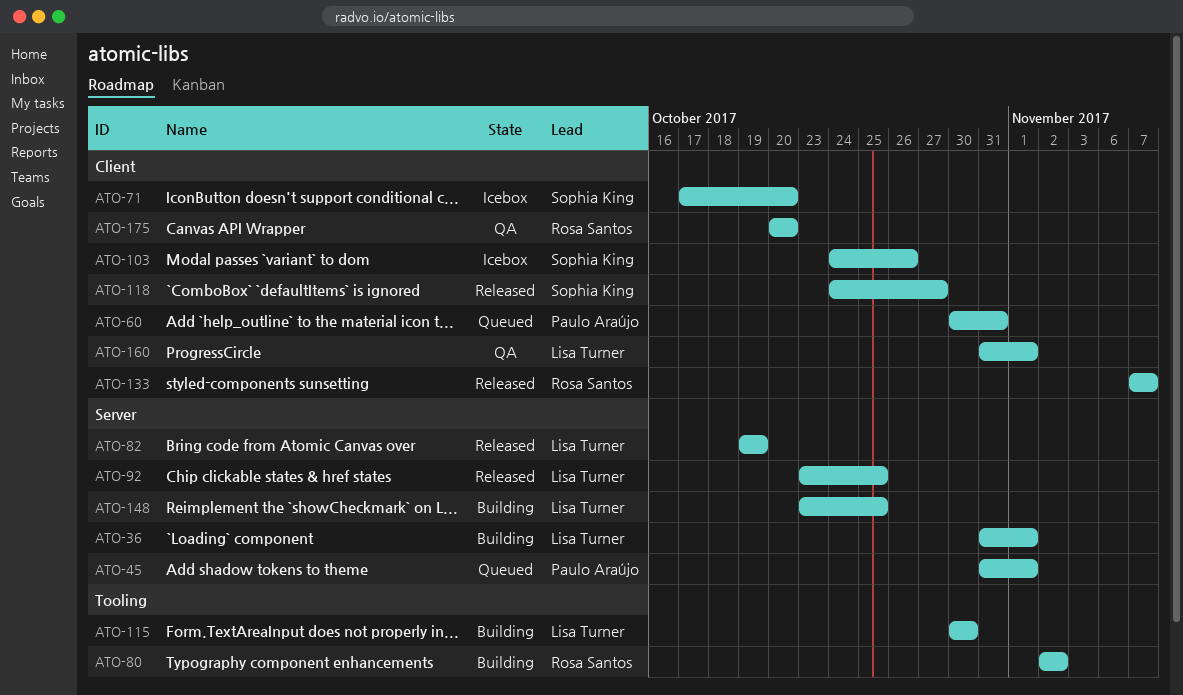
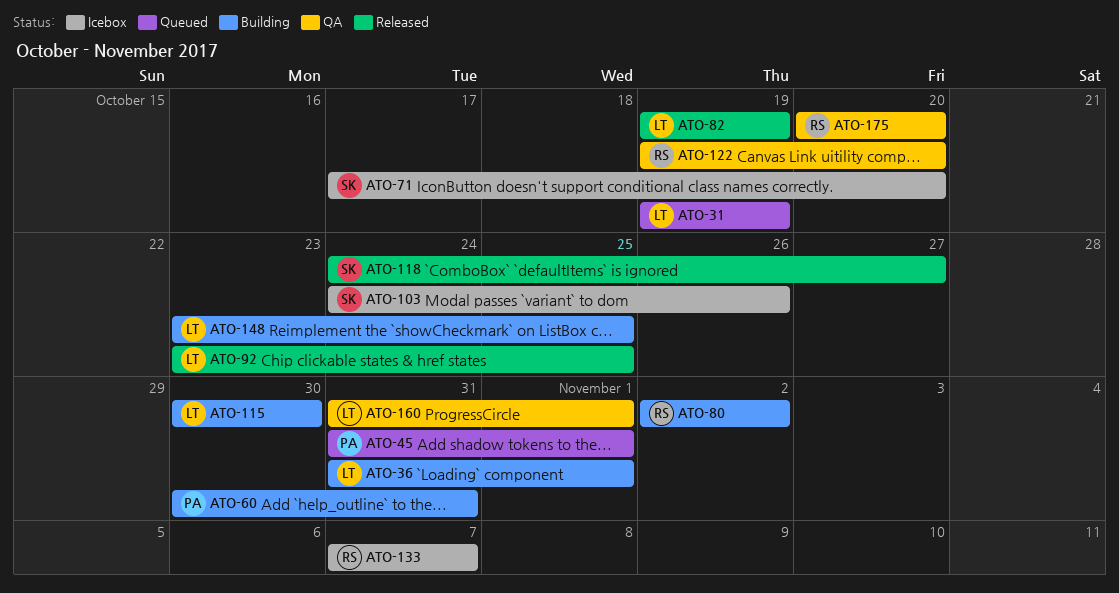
ATO-31: none -> present
ATO-60, status: Queued -> Building
ATO-122: none -> present
ATO-133, status: Released -> Icebox

